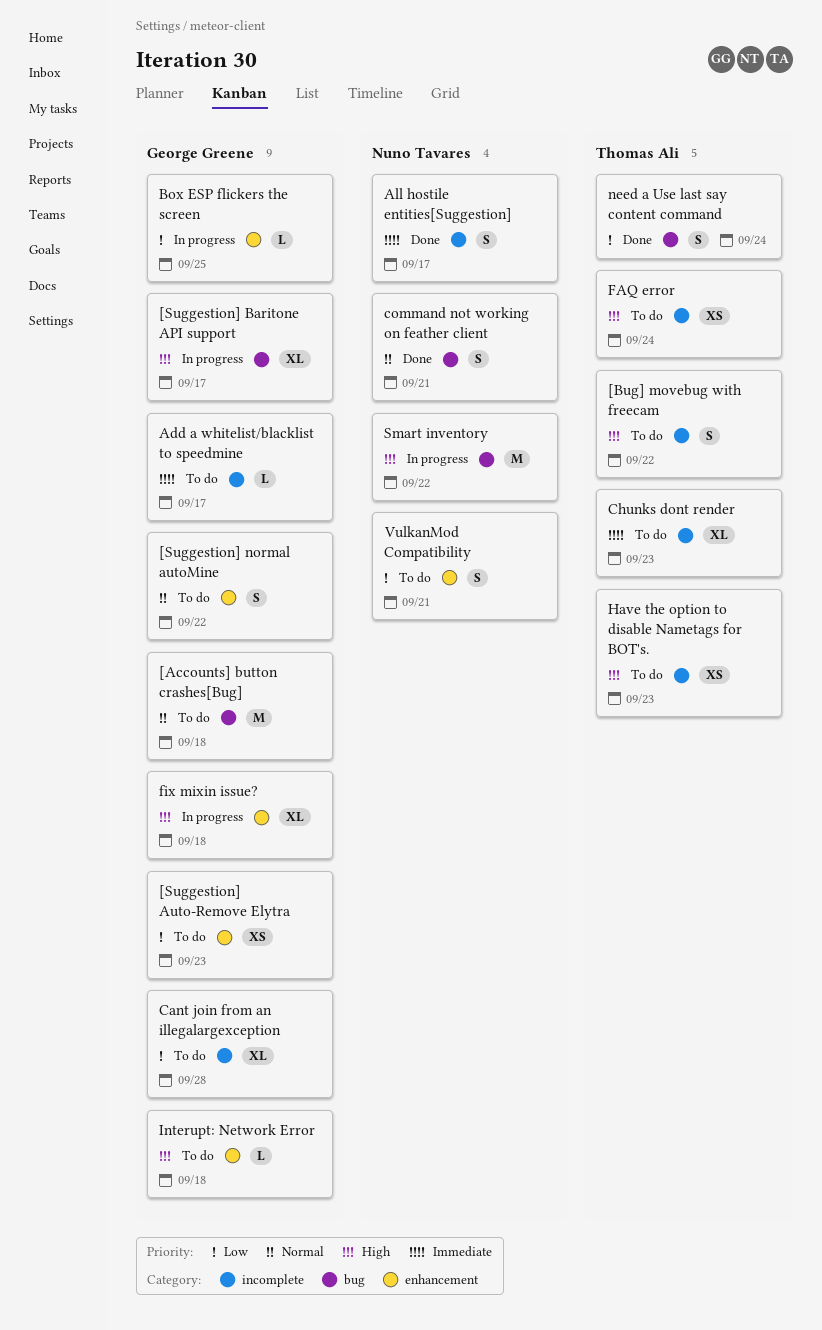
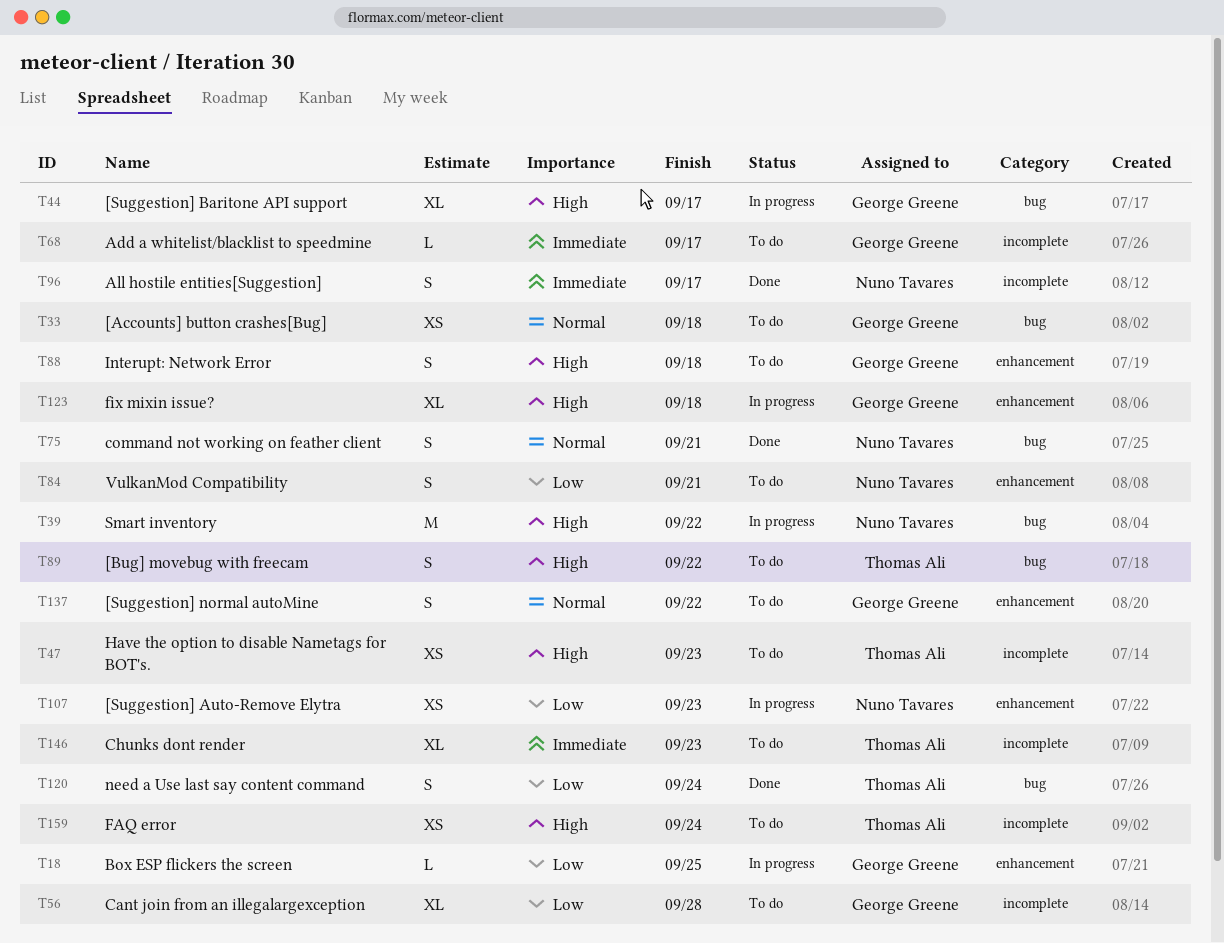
[Accounts] button crashes[Bug], estimate: M -> XS
[Bug] movebug with freecam, label: incomplete -> bug
[Suggestion] Auto-Remove Elytra, status: To do -> In progress
[Suggestion] Auto-Remove Elytra, owner: George Greene -> Nuno Tavares
Interupt: Network Error, estimate: L -> S

